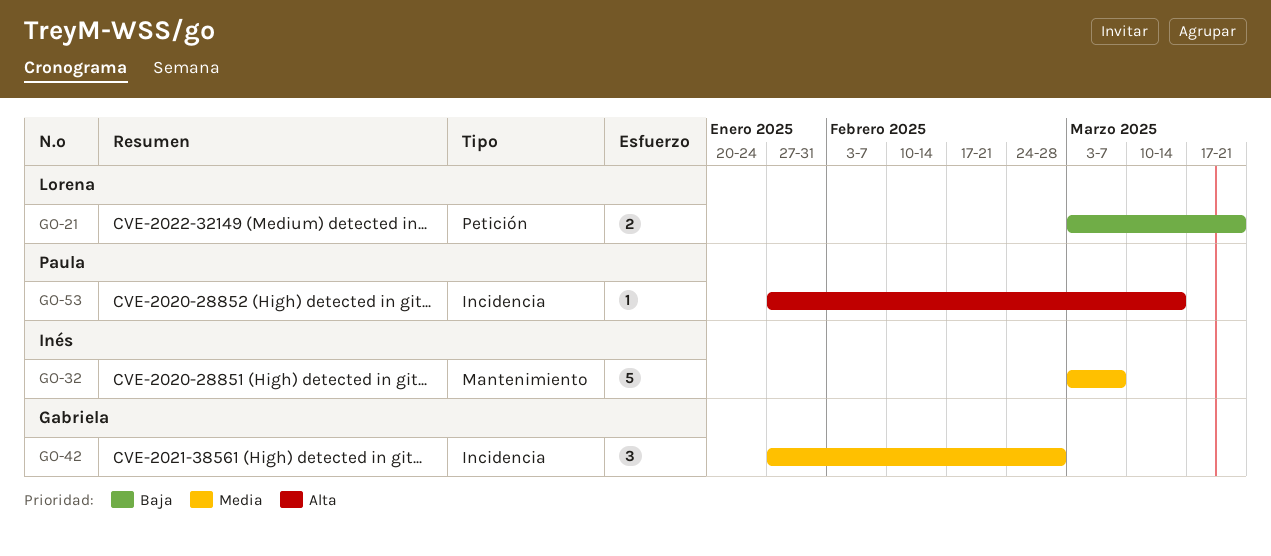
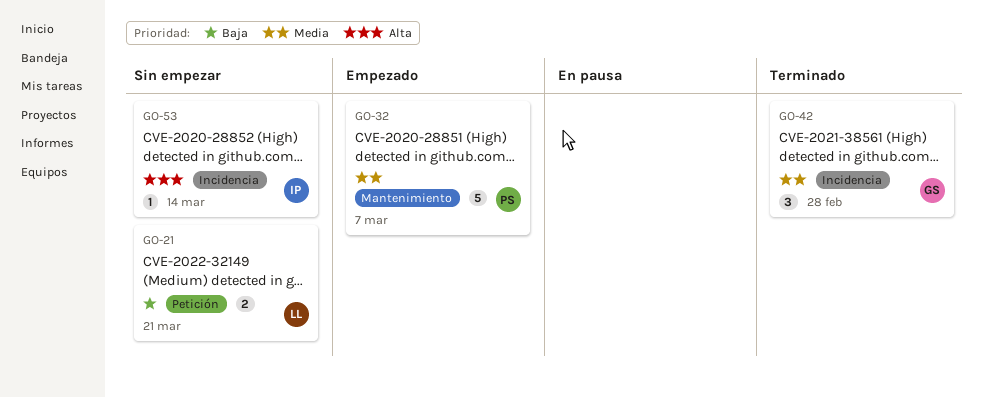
GO-32, owner: Inés -> Paula
GO-53, owner: Paula -> Inés

